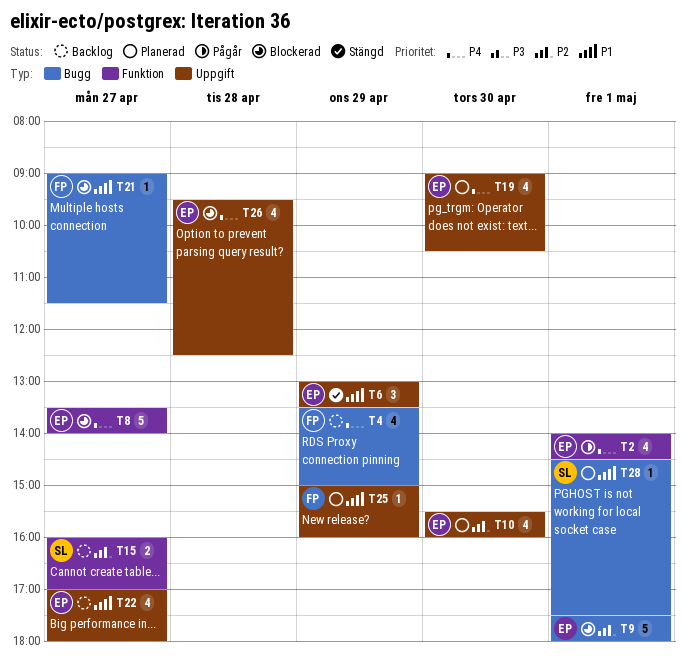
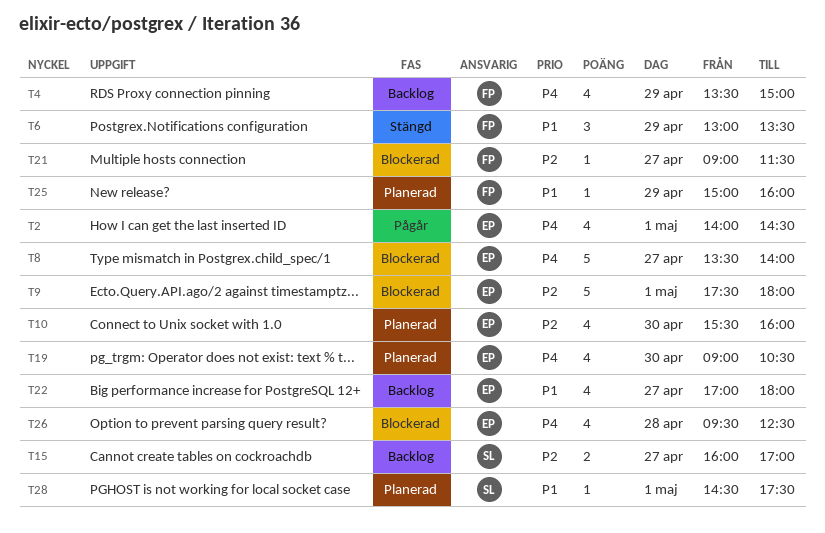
T6, owner: EP -> FP
T21, priority: P1 -> P2

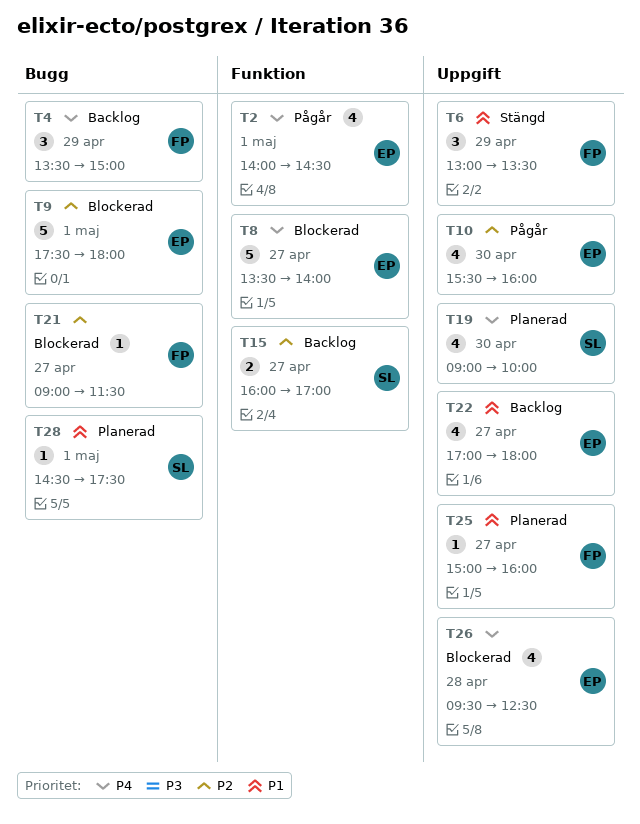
T4, estimate: 4 -> 3
T10, status: Planerad -> Pågår
T19, owner: EP -> SL
T19, ends: 10:30 -> 10:00
T25, day: Apr 29 -> Apr 27

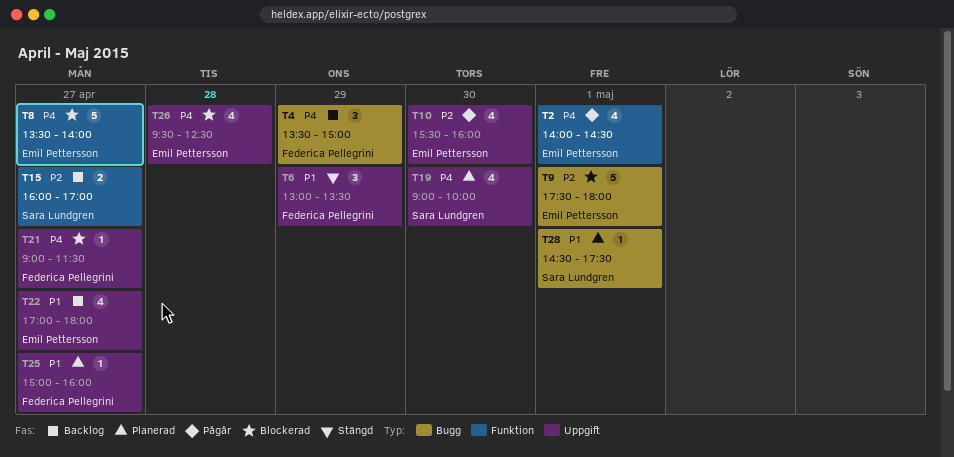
T21, priority: P2 -> P4
T21, label: Bugg -> Uppgift

